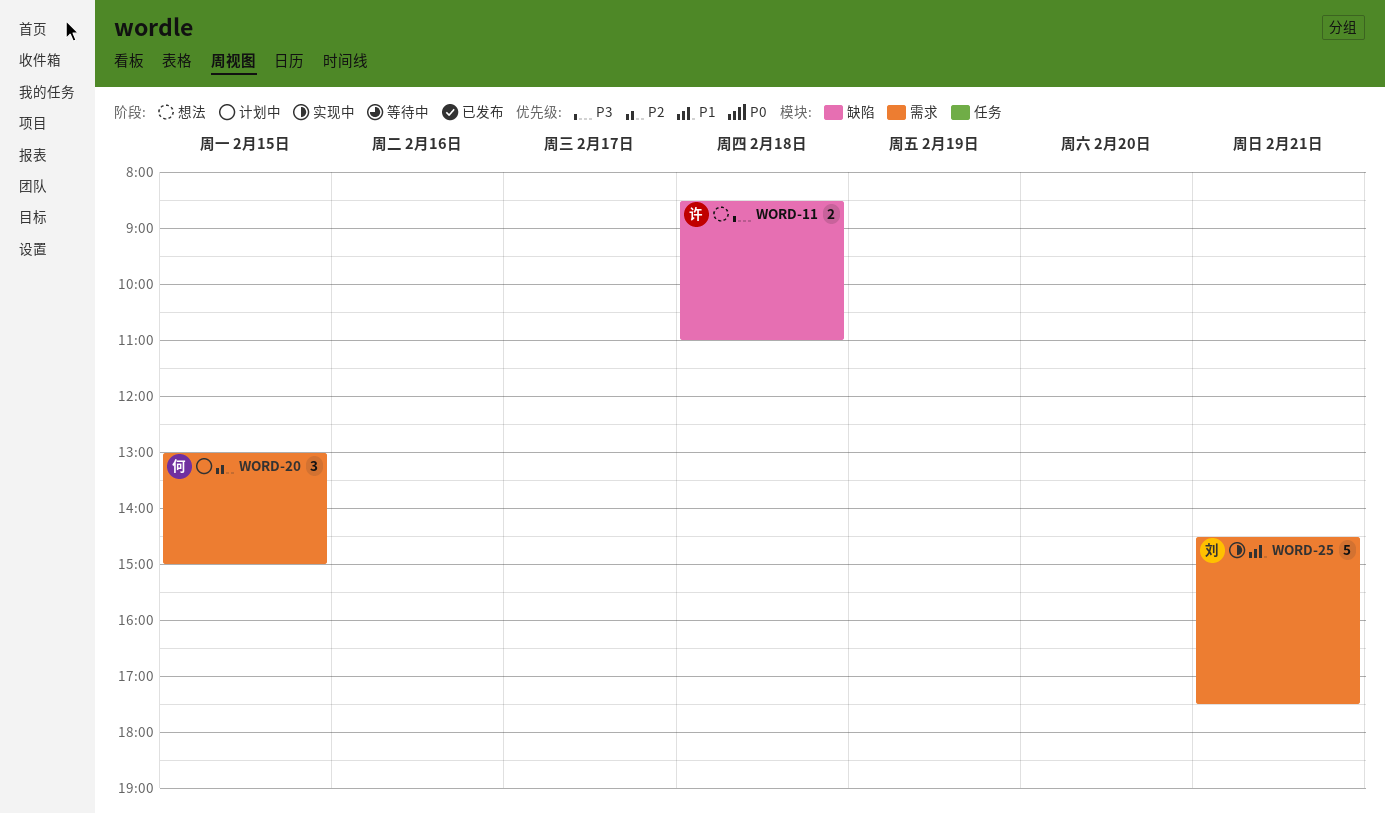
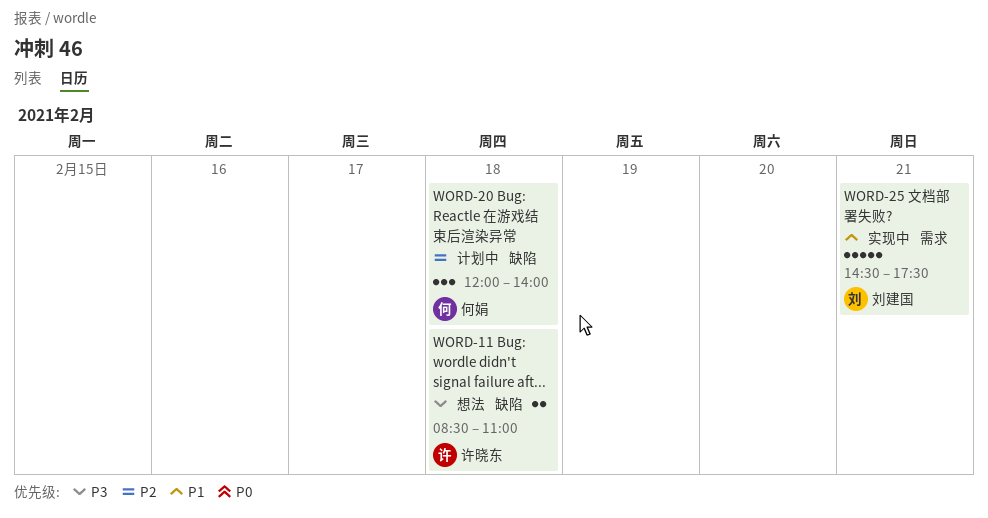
WORD-20, label: 需求 -> 缺陷
WORD-20, day: Feb 15 -> Feb 18
WORD-20, begins: 13:00 -> 12:00
WORD-20, ends: 15:00 -> 14:00

